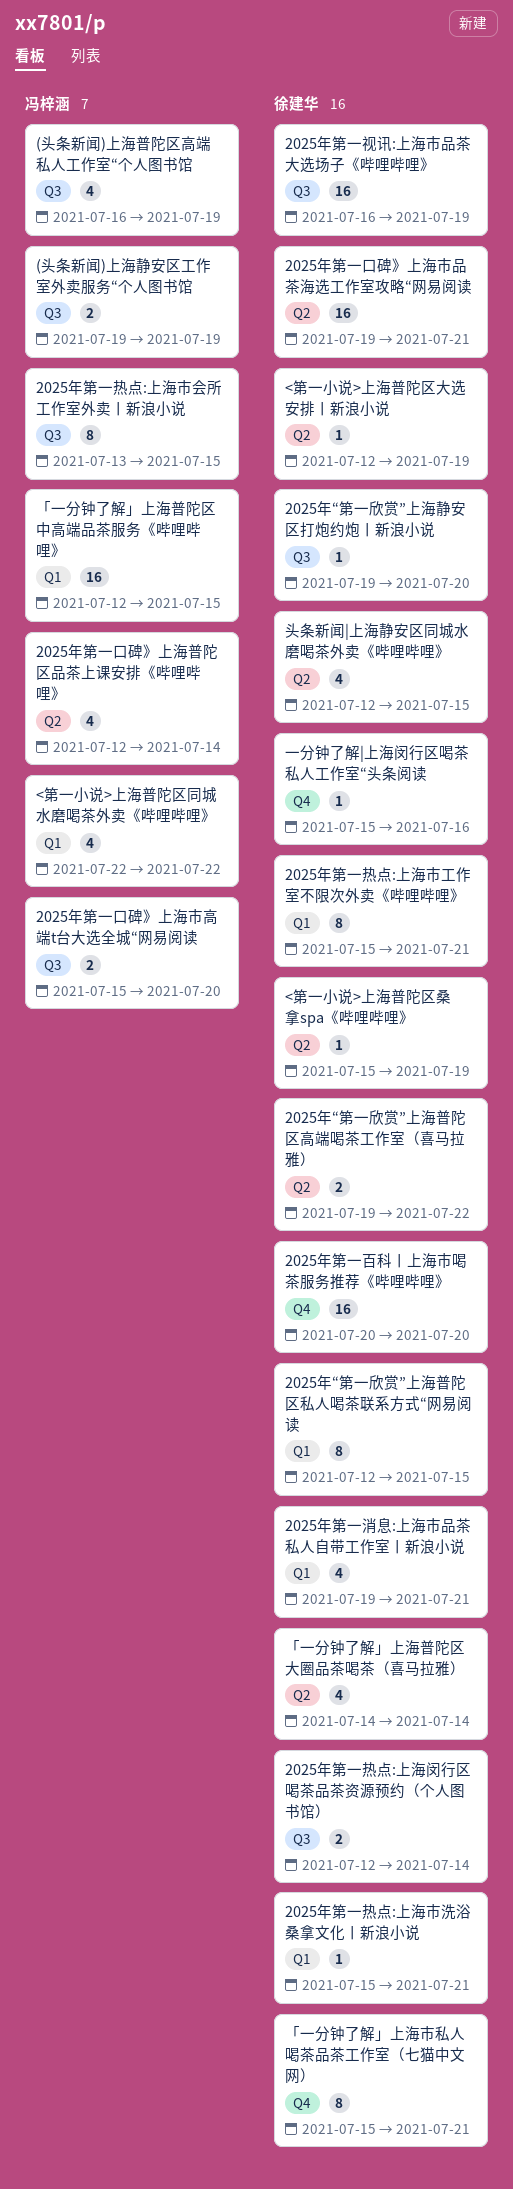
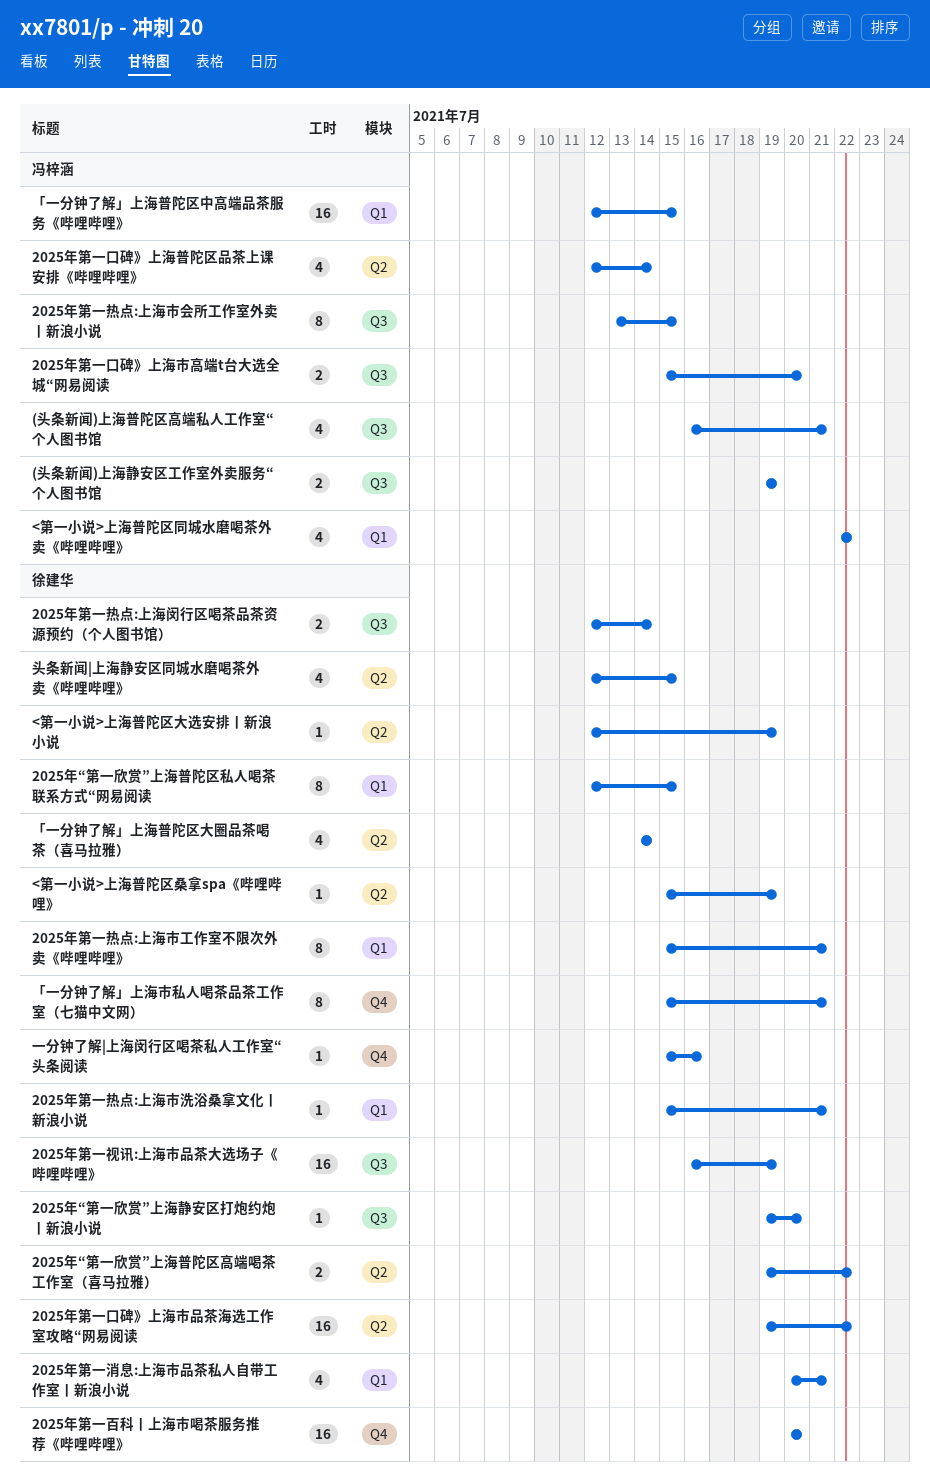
(头条新闻)上海普陀区高端私人工作室“个人图书馆, due: Jul 19 -> Jul 21
2025年第一口碑》上海市品茶海选工作室攻略“网易阅读, due: Jul 21 -> Jul 22
2025年第一消息:上海市品茶私人自带工作室丨新浪小说, start: Jul 19 -> Jul 20

